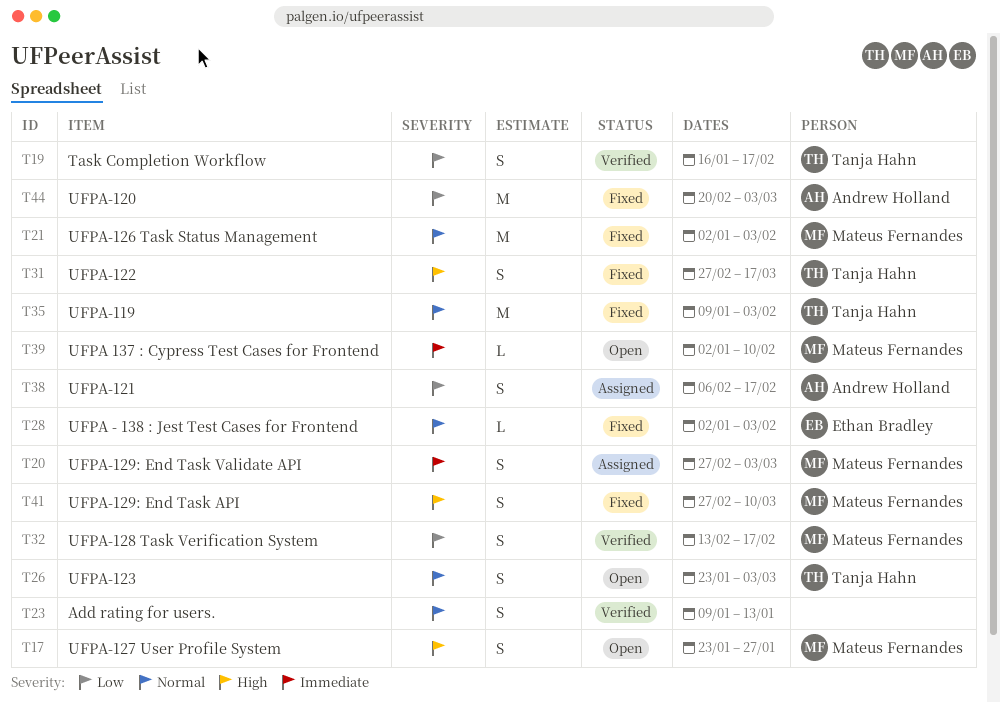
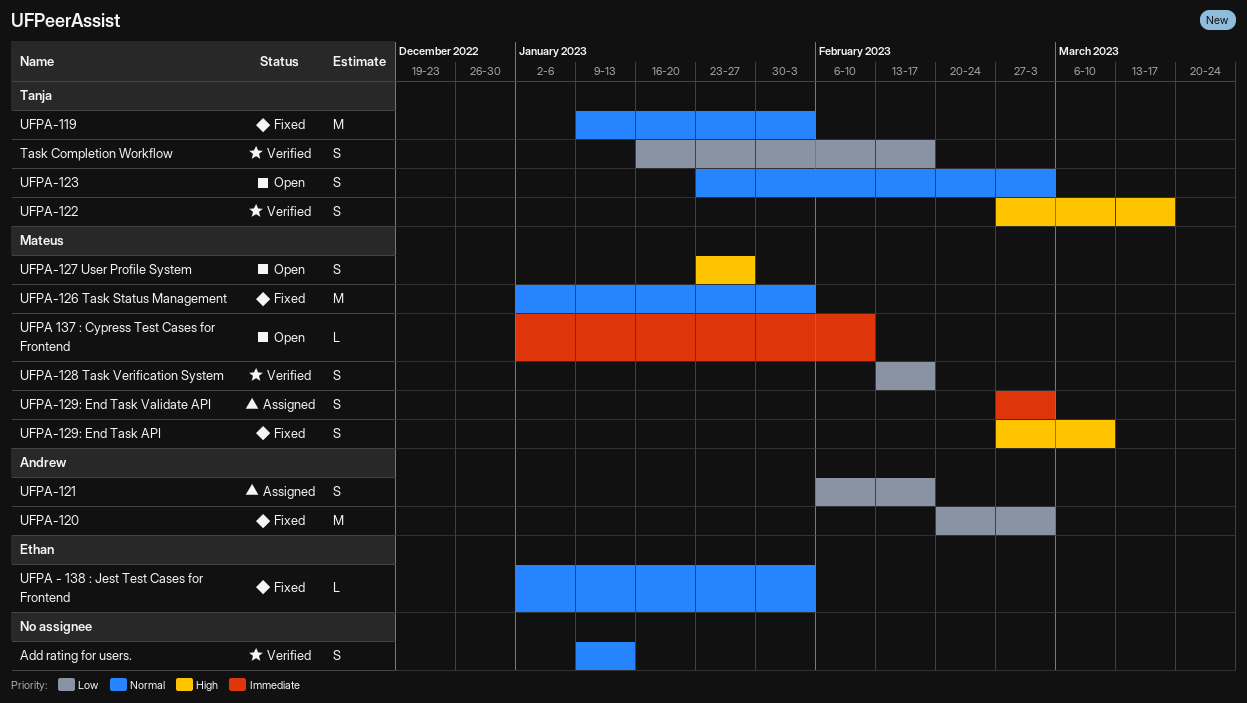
UFPA-122, status: Fixed -> Verified

